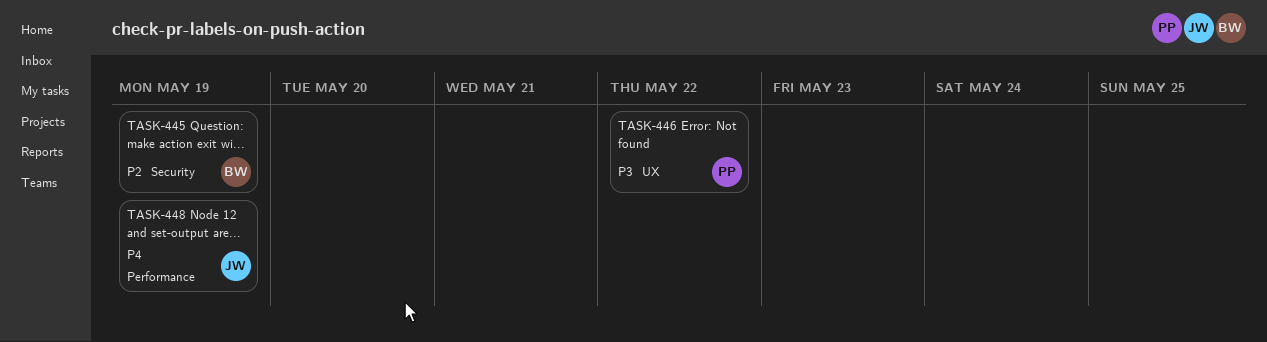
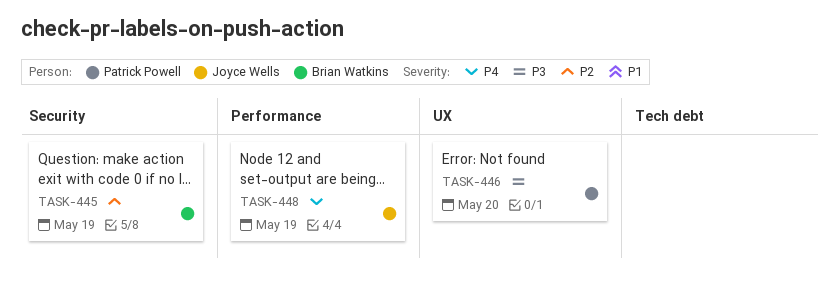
TASK-446, due: May 22 -> May 20

